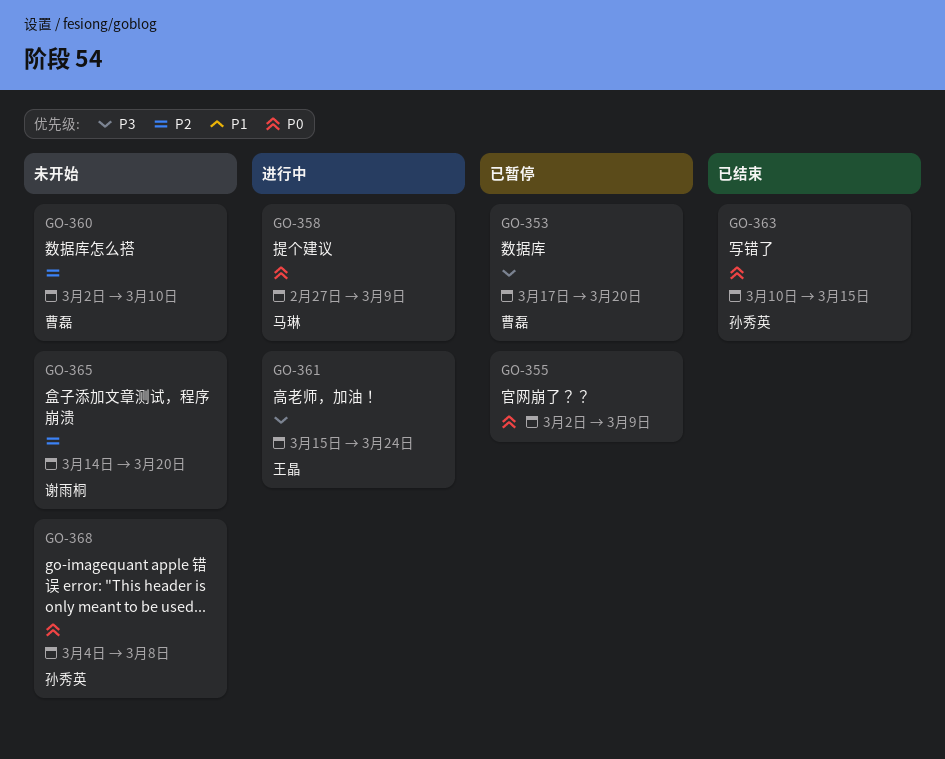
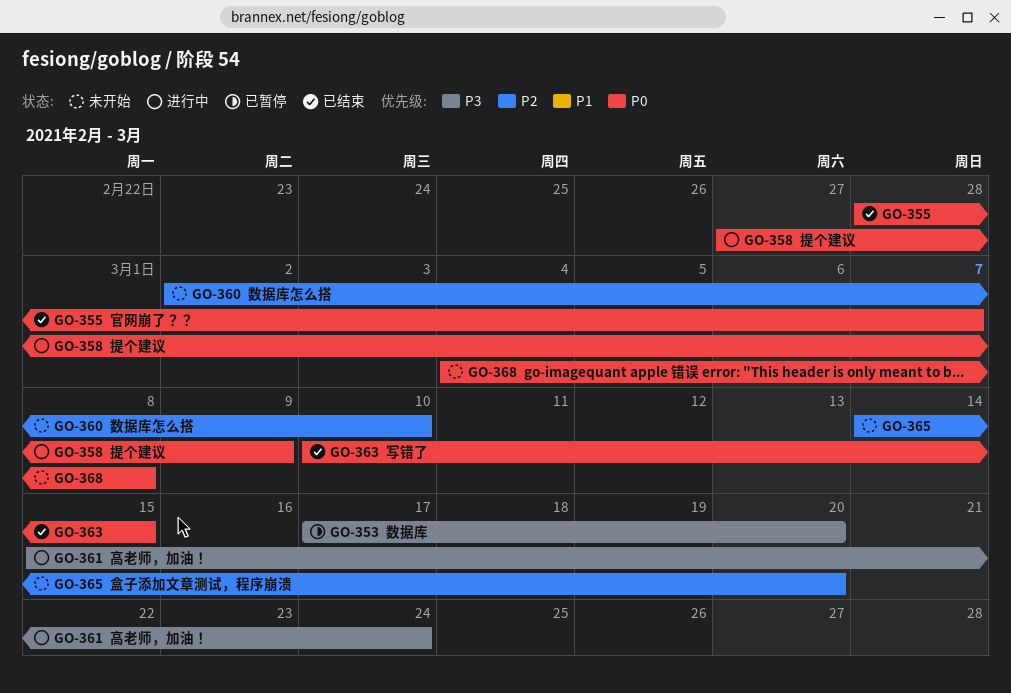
GO-355, status: 已暂停 -> 已结束
GO-355, start: Mar 2 -> Feb 28
GO-355, due: Mar 9 -> Mar 7

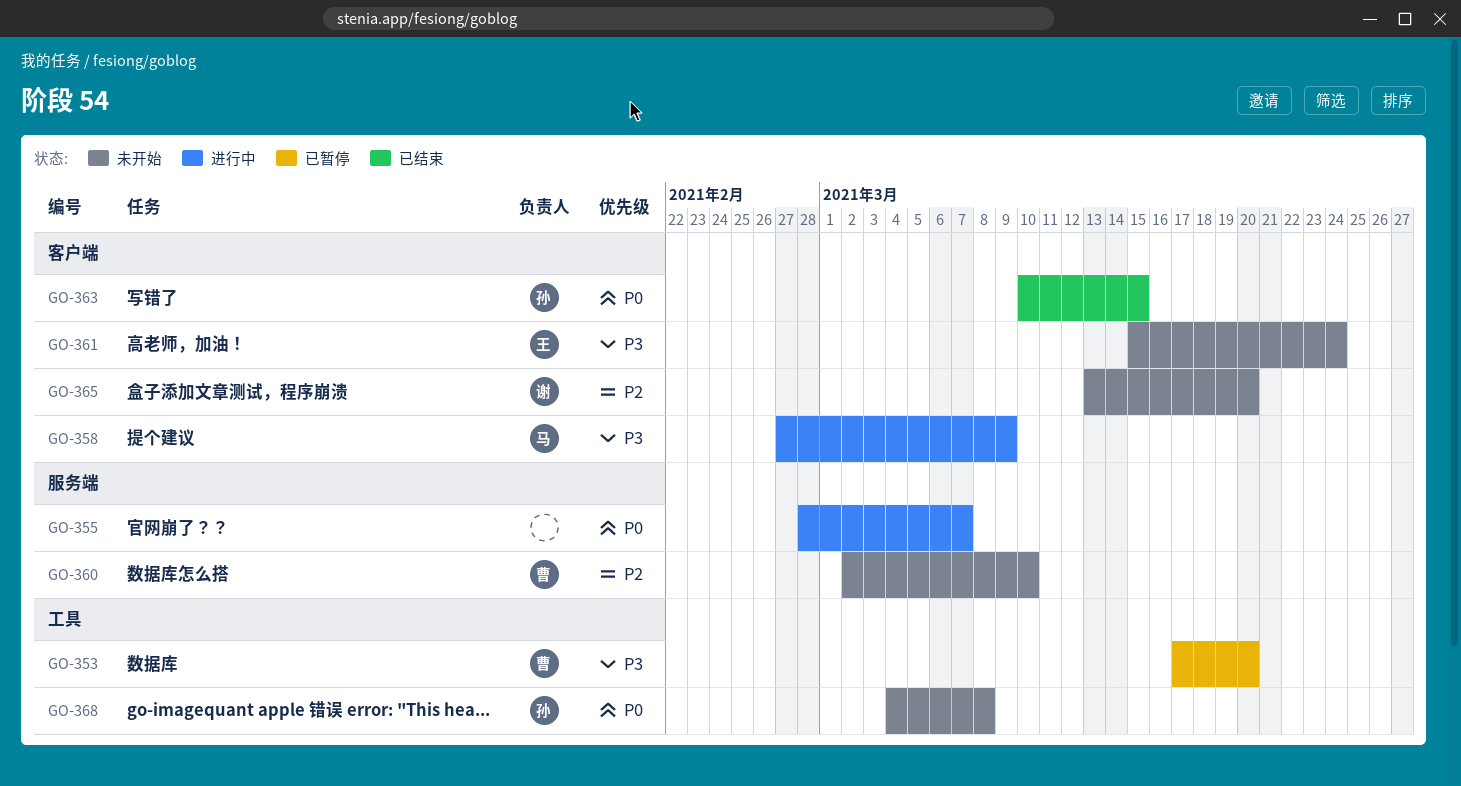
GO-355, status: 已结束 -> 进行中
GO-358, priority: P0 -> P3
GO-361, status: 进行中 -> 未开始
GO-365, start: Mar 14 -> Mar 13

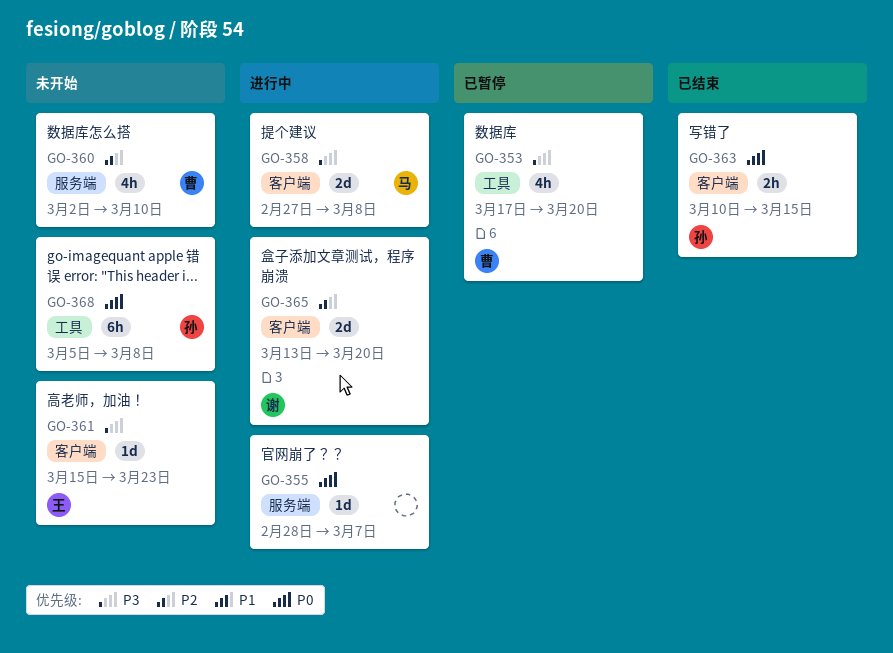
GO-358, due: Mar 9 -> Mar 8
GO-361, due: Mar 24 -> Mar 23
GO-365, status: 未开始 -> 进行中
GO-368, start: Mar 4 -> Mar 5

